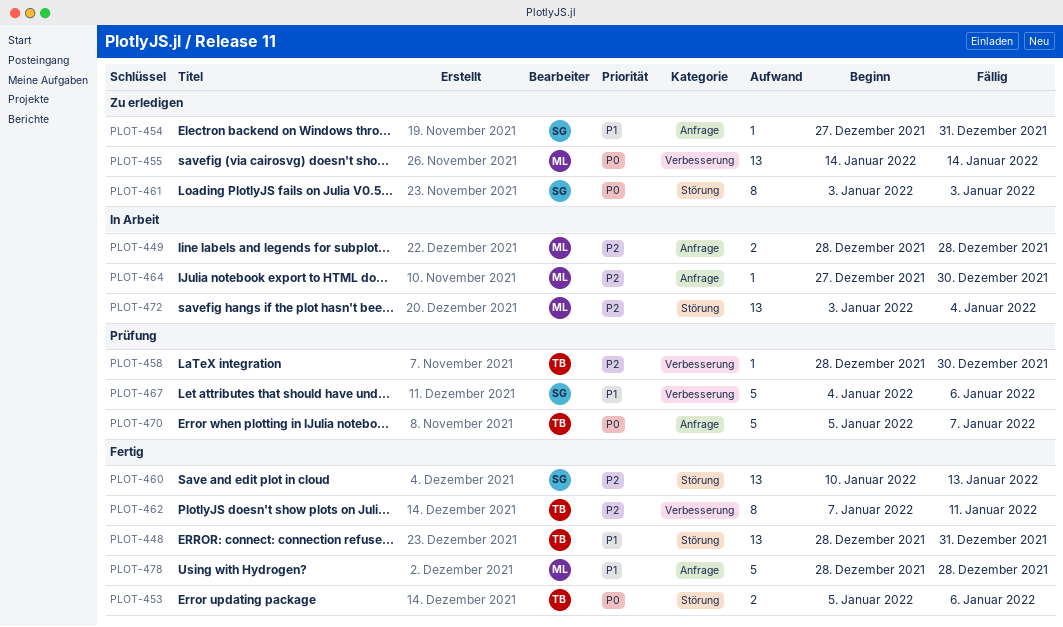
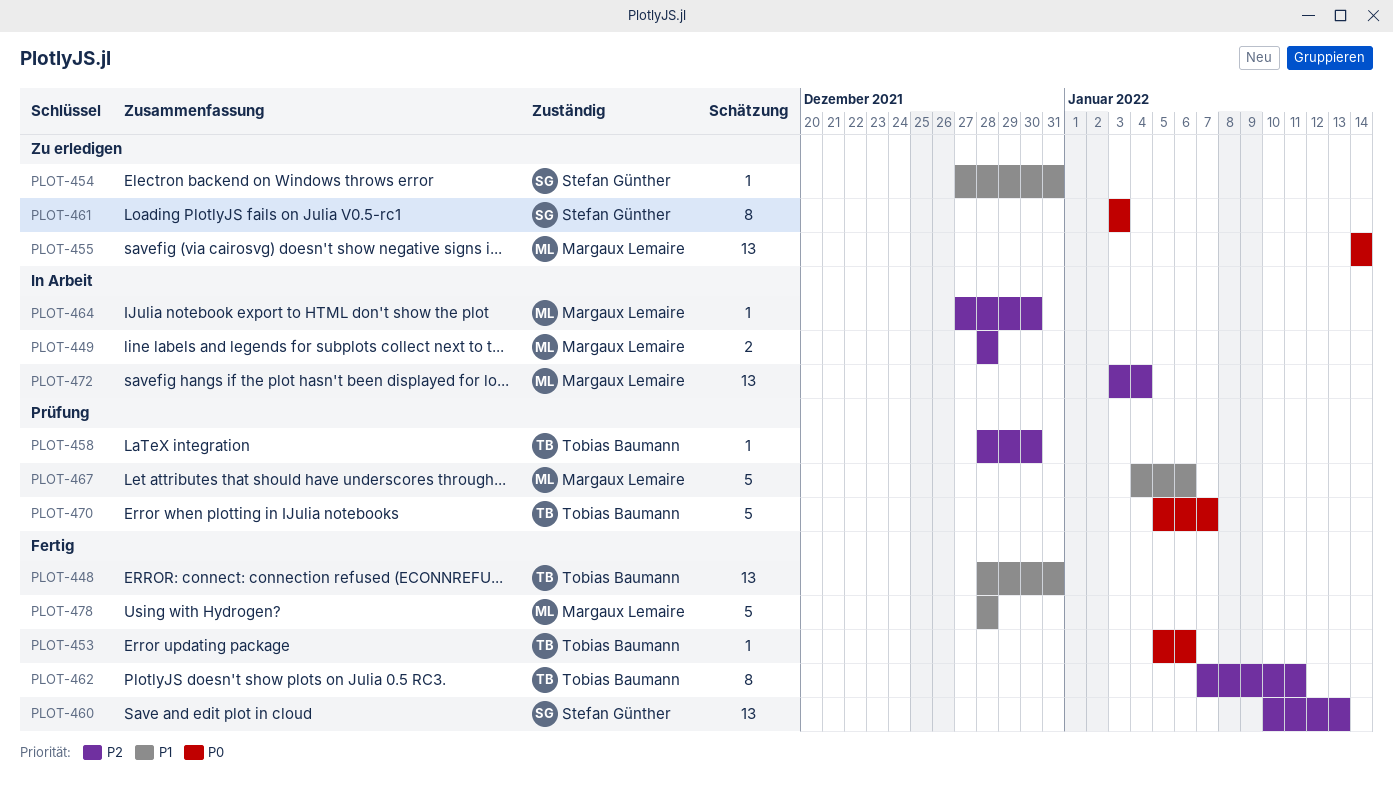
PLOT-453, estimate: 2 -> 1
PLOT-467, owner: Stefan Günther -> Margaux Lemaire

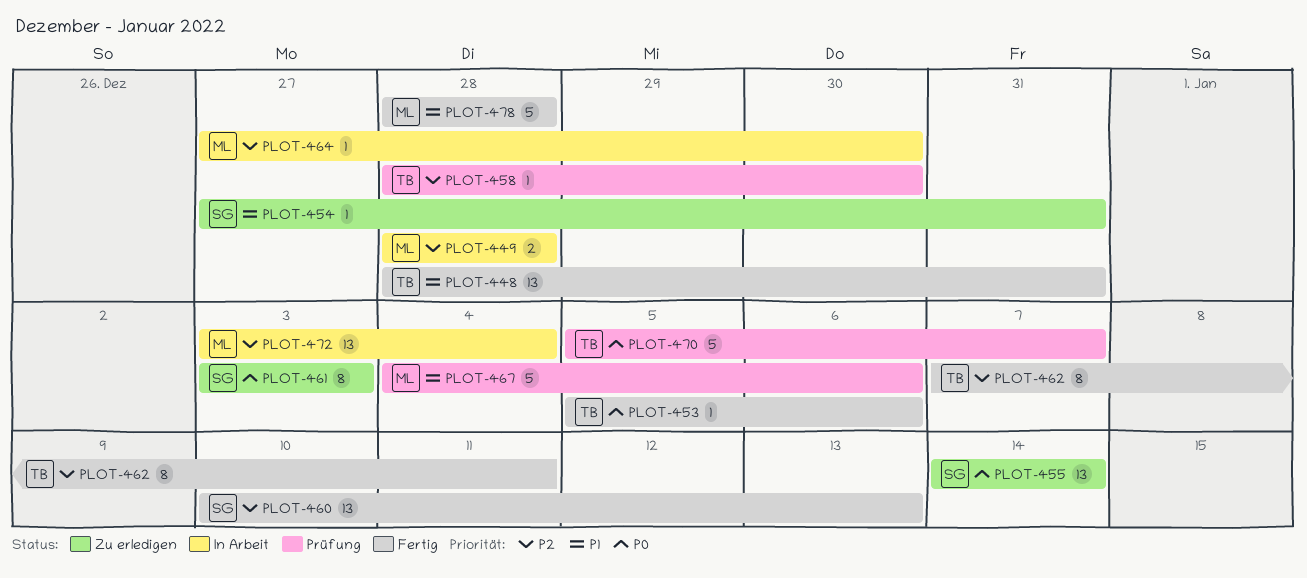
PLOT-455, owner: Margaux Lemaire -> Stefan Günther

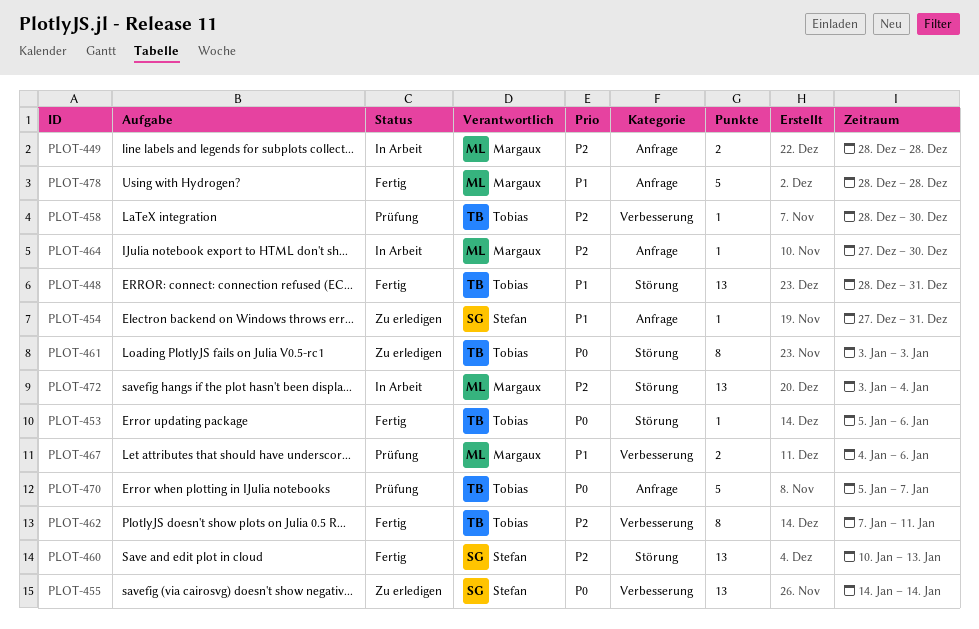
PLOT-461, owner: Stefan -> Tobias
PLOT-467, estimate: 5 -> 2

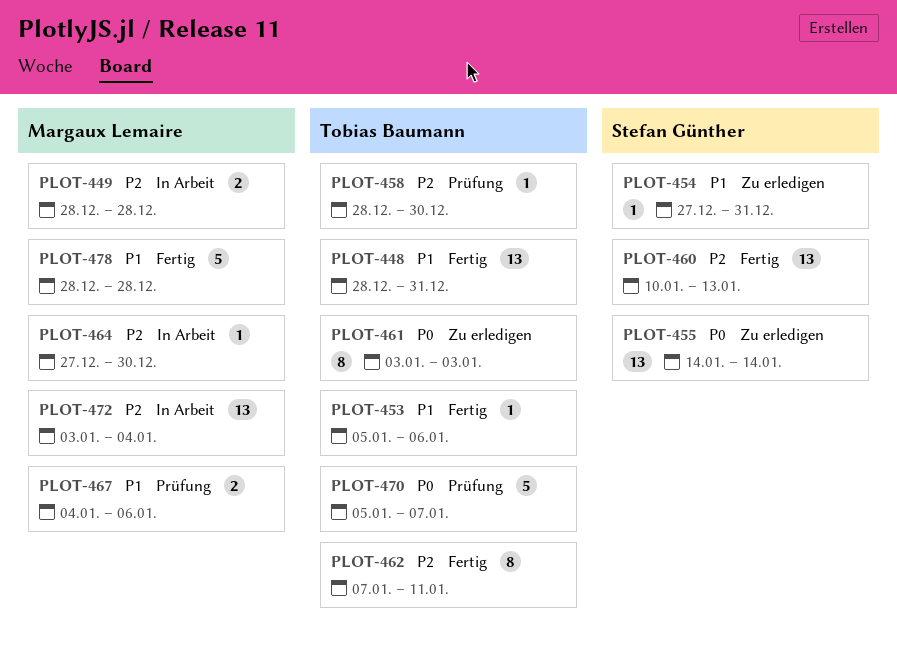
PLOT-453, priority: P0 -> P1

